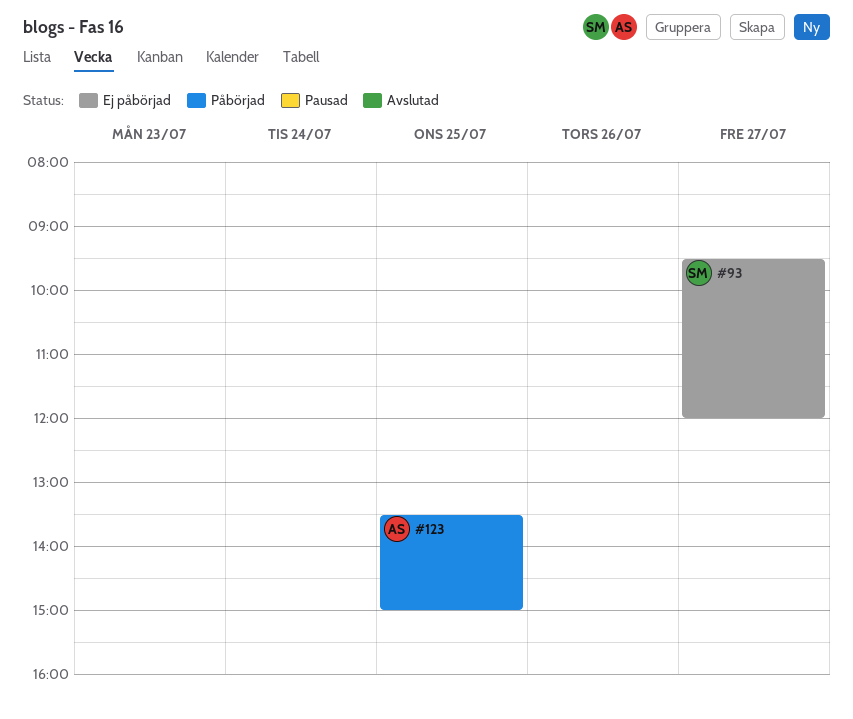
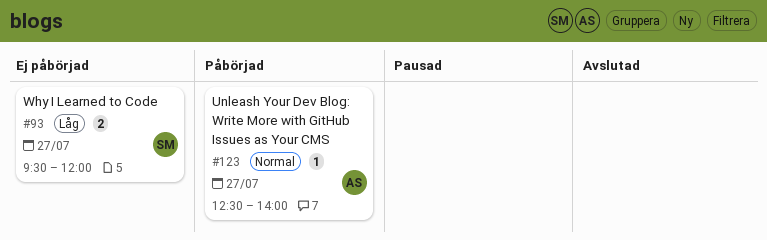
#123, day: Jul 25 -> Jul 27
#123, begins: 13:30 -> 12:30
#123, ends: 15:00 -> 14:00

